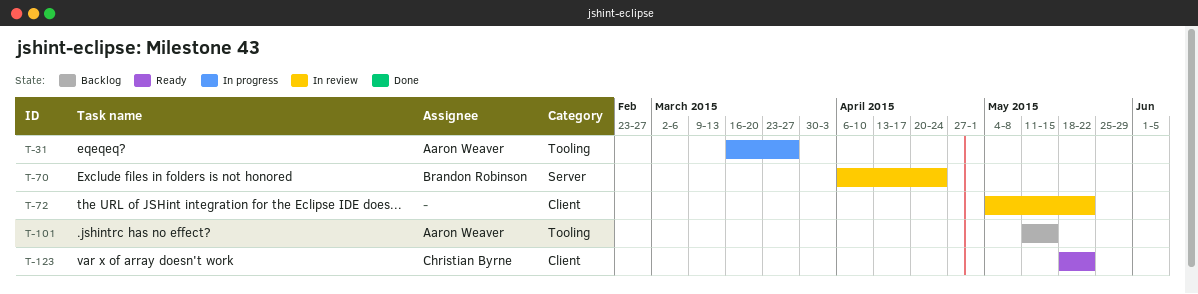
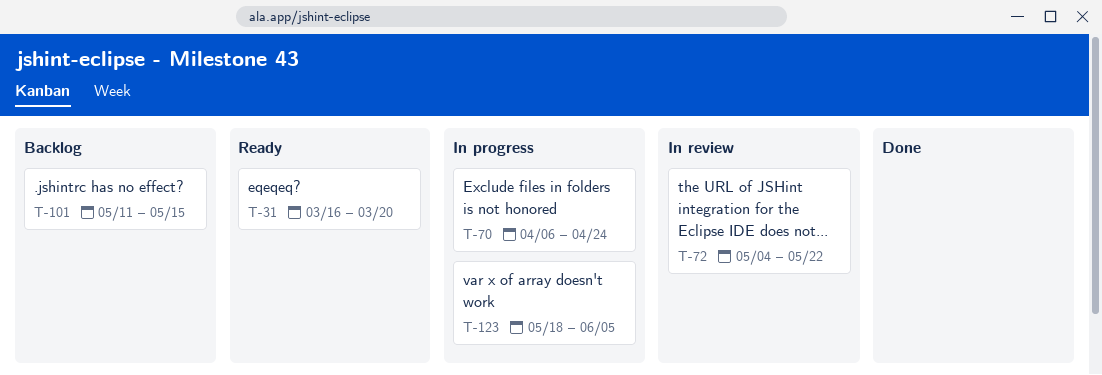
T-31, status: In progress -> Ready
T-31, due: Mar 27 -> Mar 20
T-70, status: In review -> In progress
T-123, status: Ready -> In progress
T-123, due: May 22 -> Jun 5

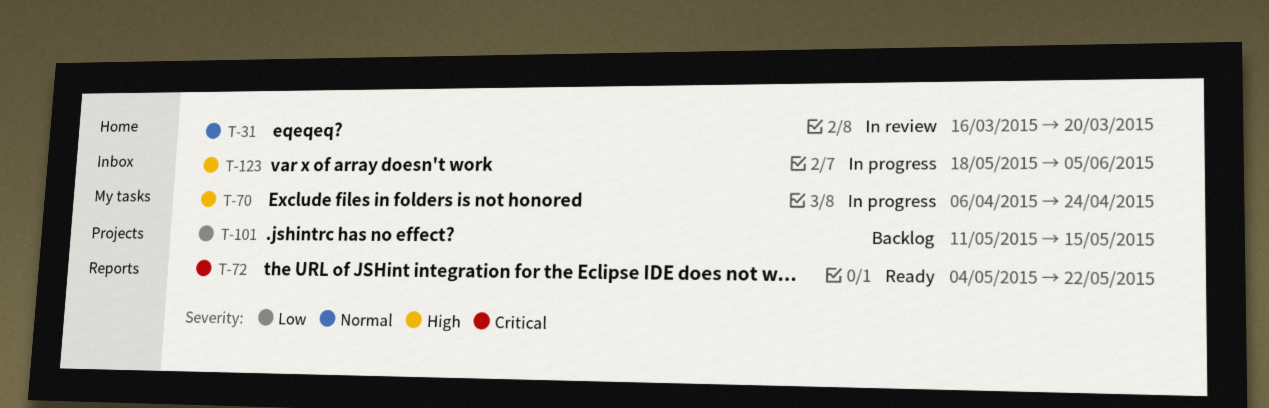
T-31, status: Ready -> In review
T-72, status: In review -> Ready

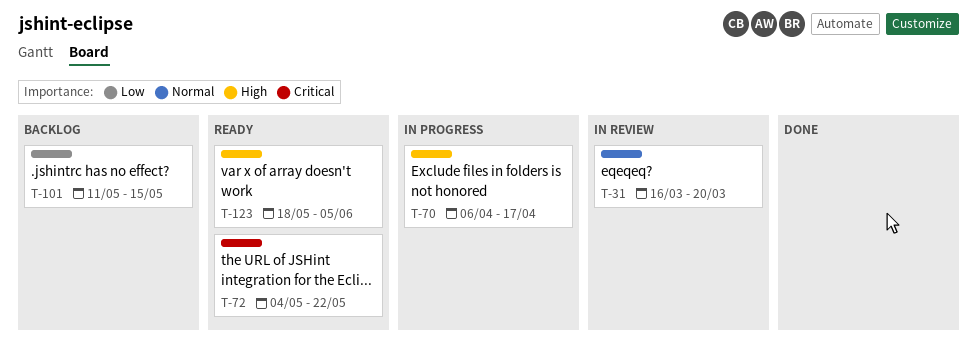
T-70, due: Apr 24 -> Apr 17
T-123, status: In progress -> Ready

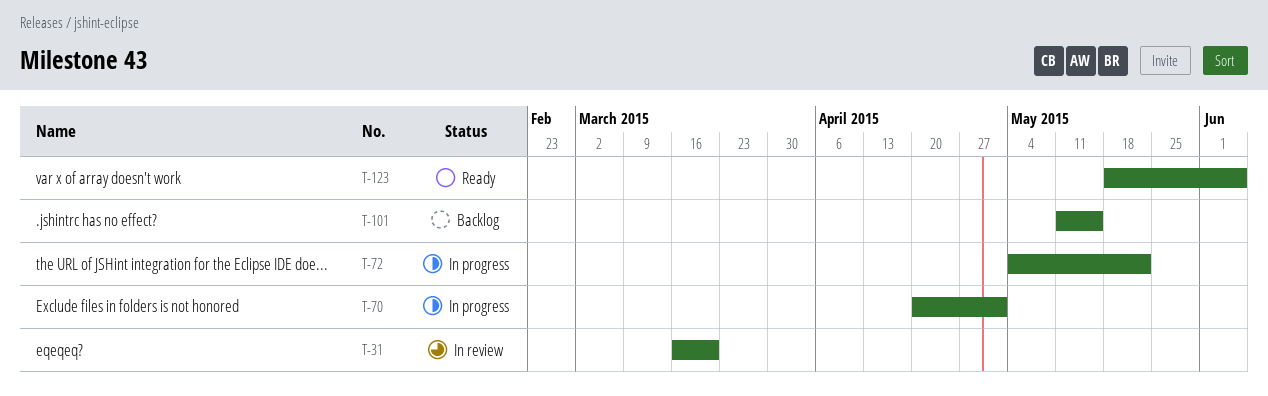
T-70, start: Apr 6 -> Apr 20
T-70, due: Apr 17 -> May 1
T-72, status: Ready -> In progress

